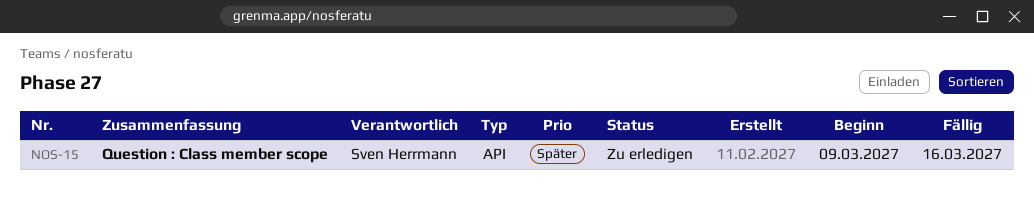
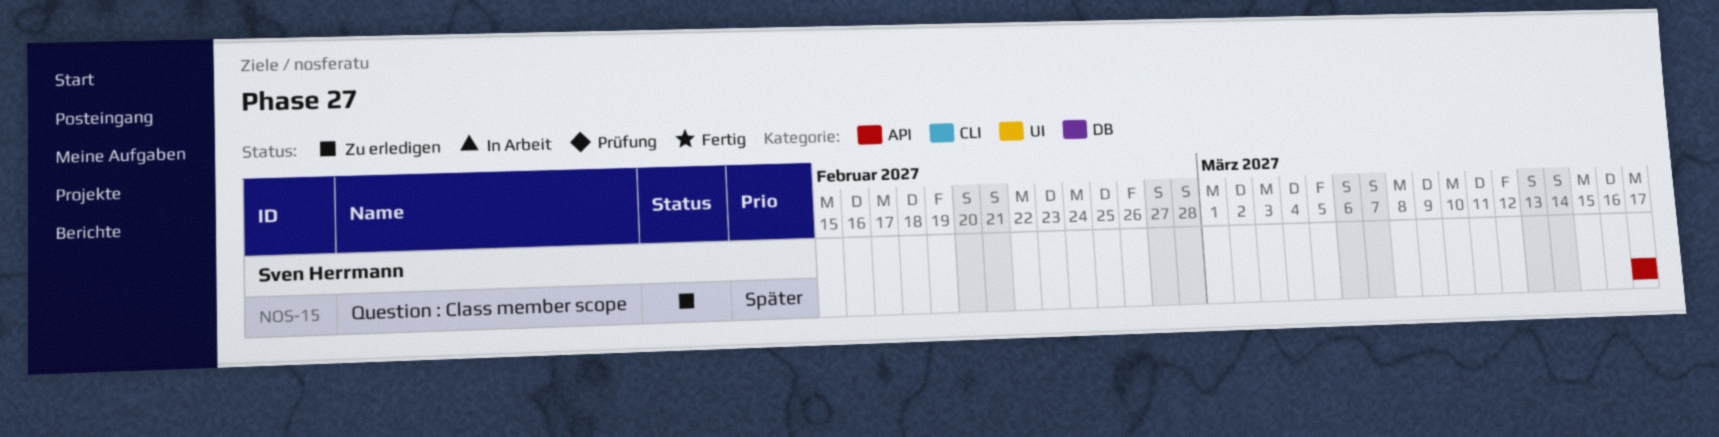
NOS-15, start: Mar 9 -> Mar 17
NOS-15, due: Mar 16 -> Mar 17

